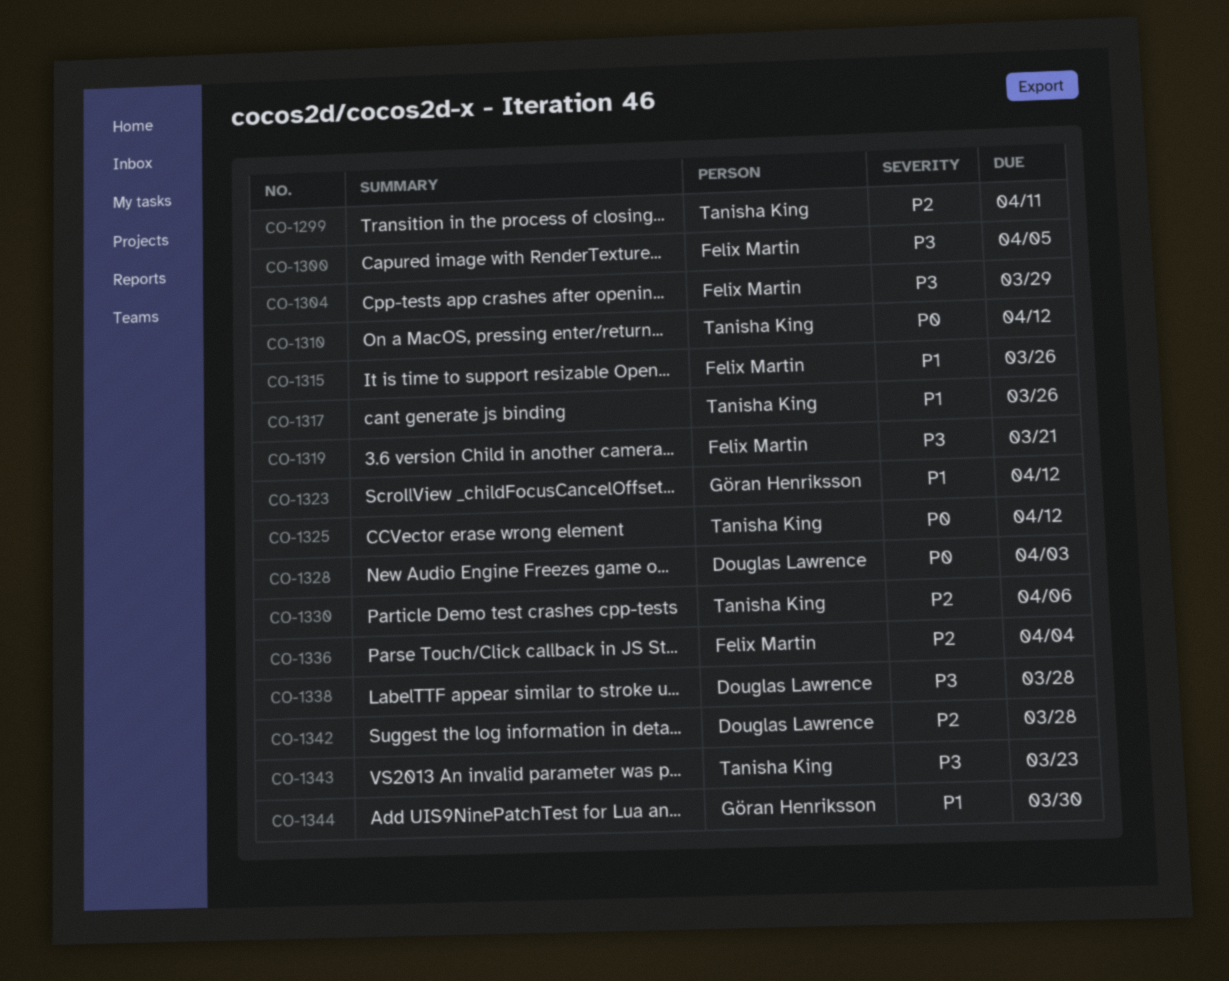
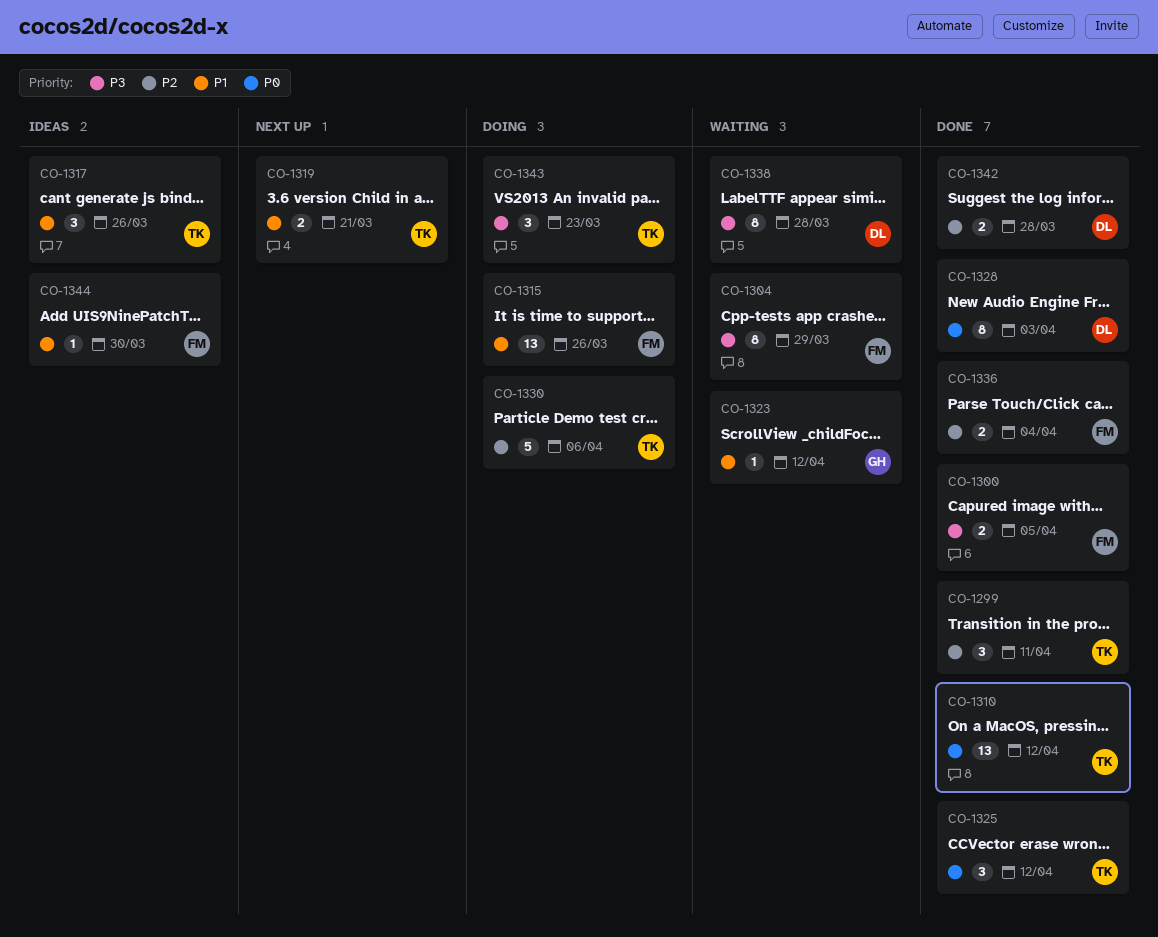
CO-1319, owner: Felix Martin -> Tanisha King
CO-1319, priority: P3 -> P1
CO-1344, owner: Göran Henriksson -> Felix Martin

